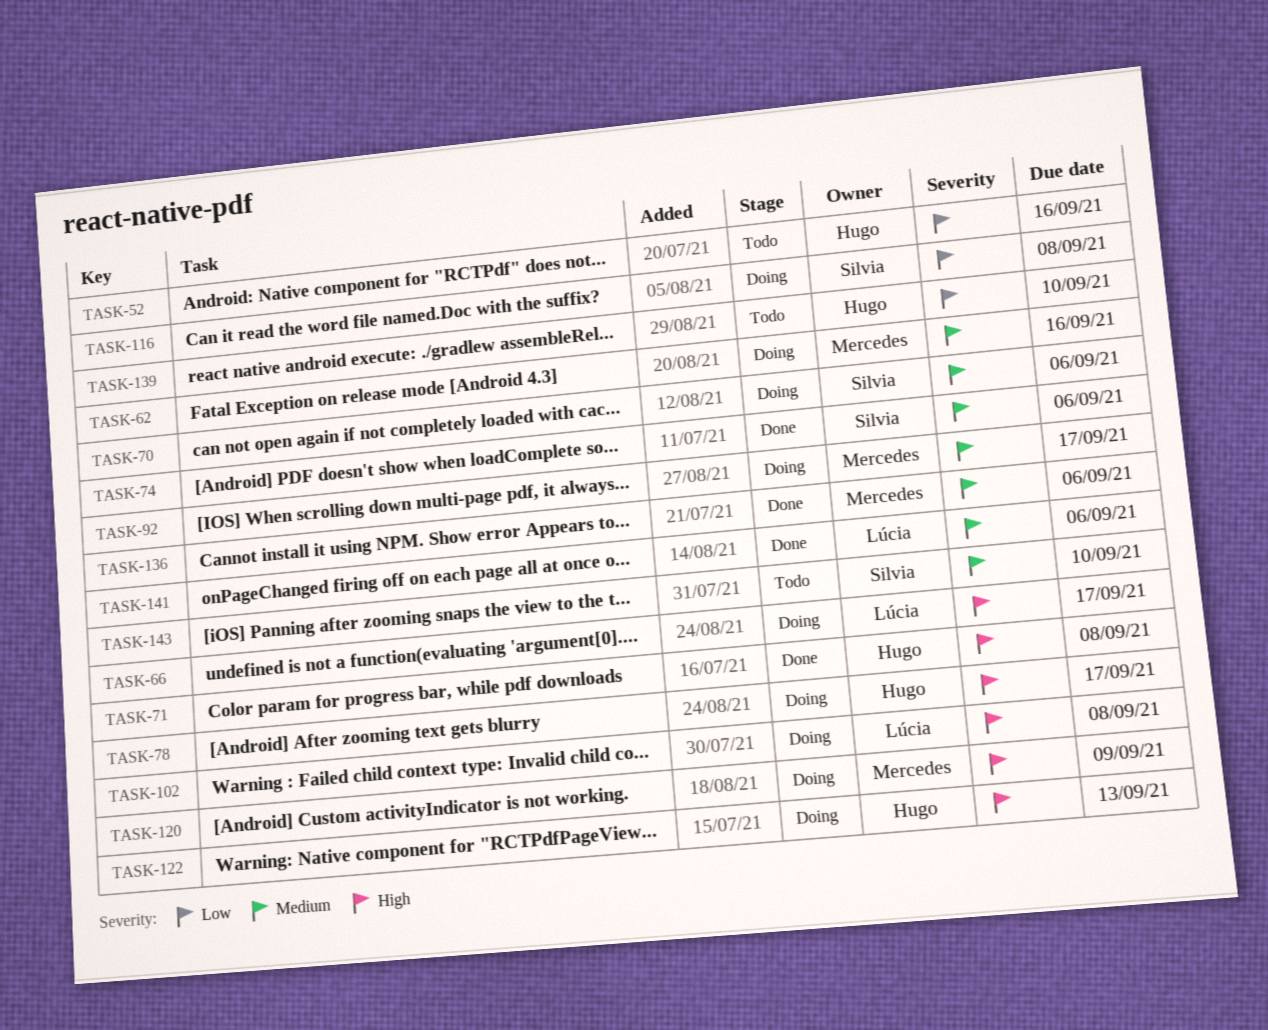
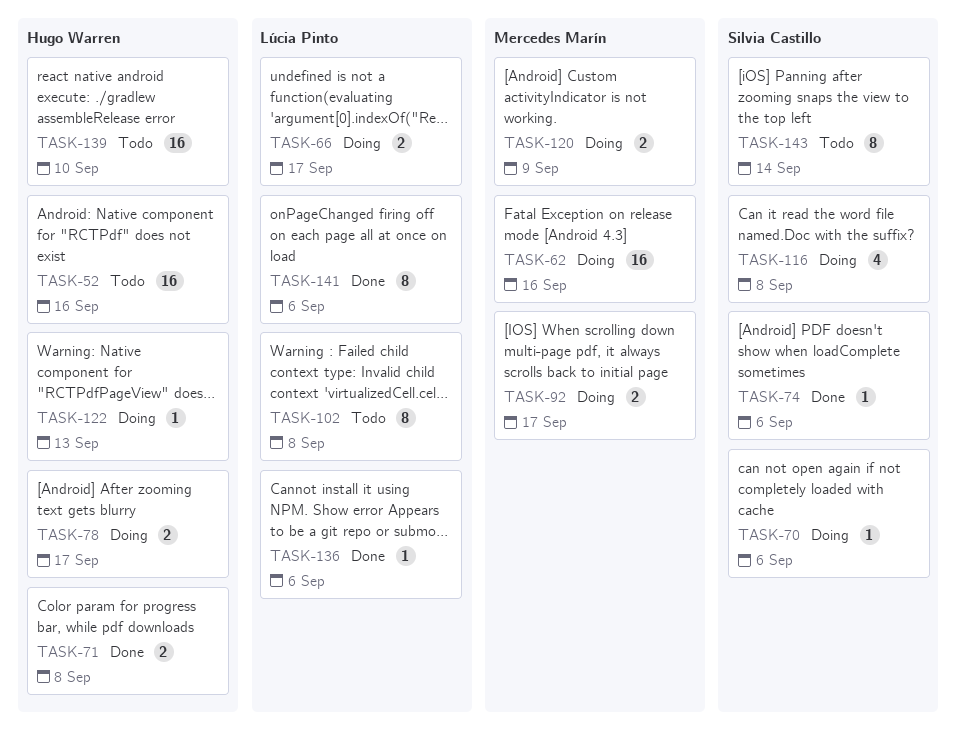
TASK-102, status: Doing -> Todo
TASK-136, owner: Mercedes Marín -> Lúcia Pinto
TASK-143, due: Sep 10 -> Sep 14

